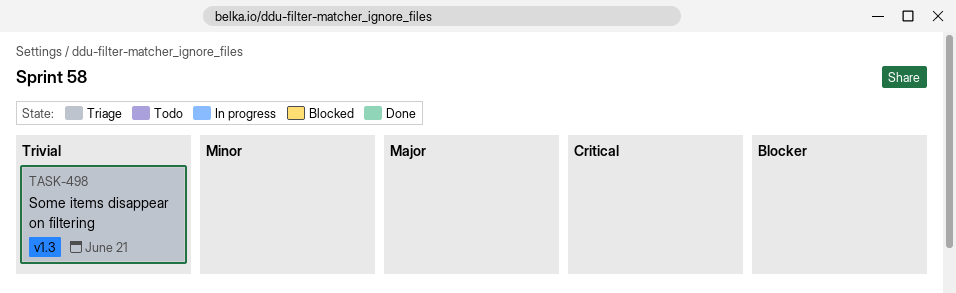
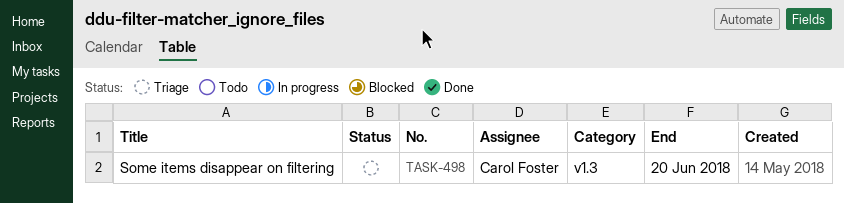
TASK-498, due: Jun 21 -> Jun 20

